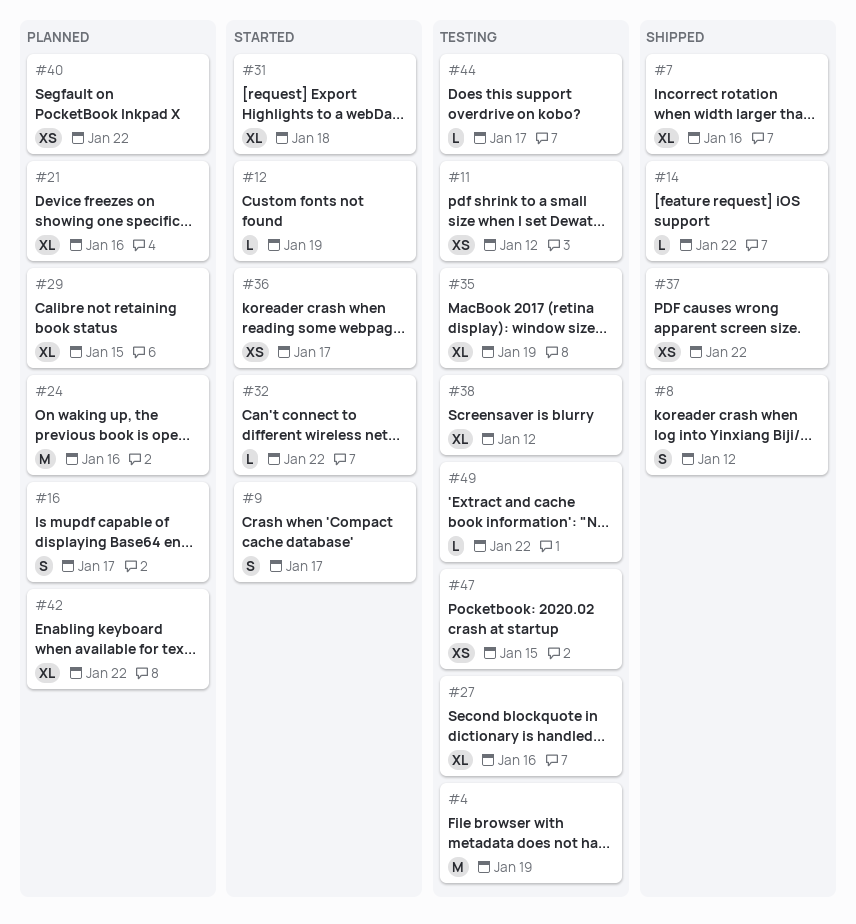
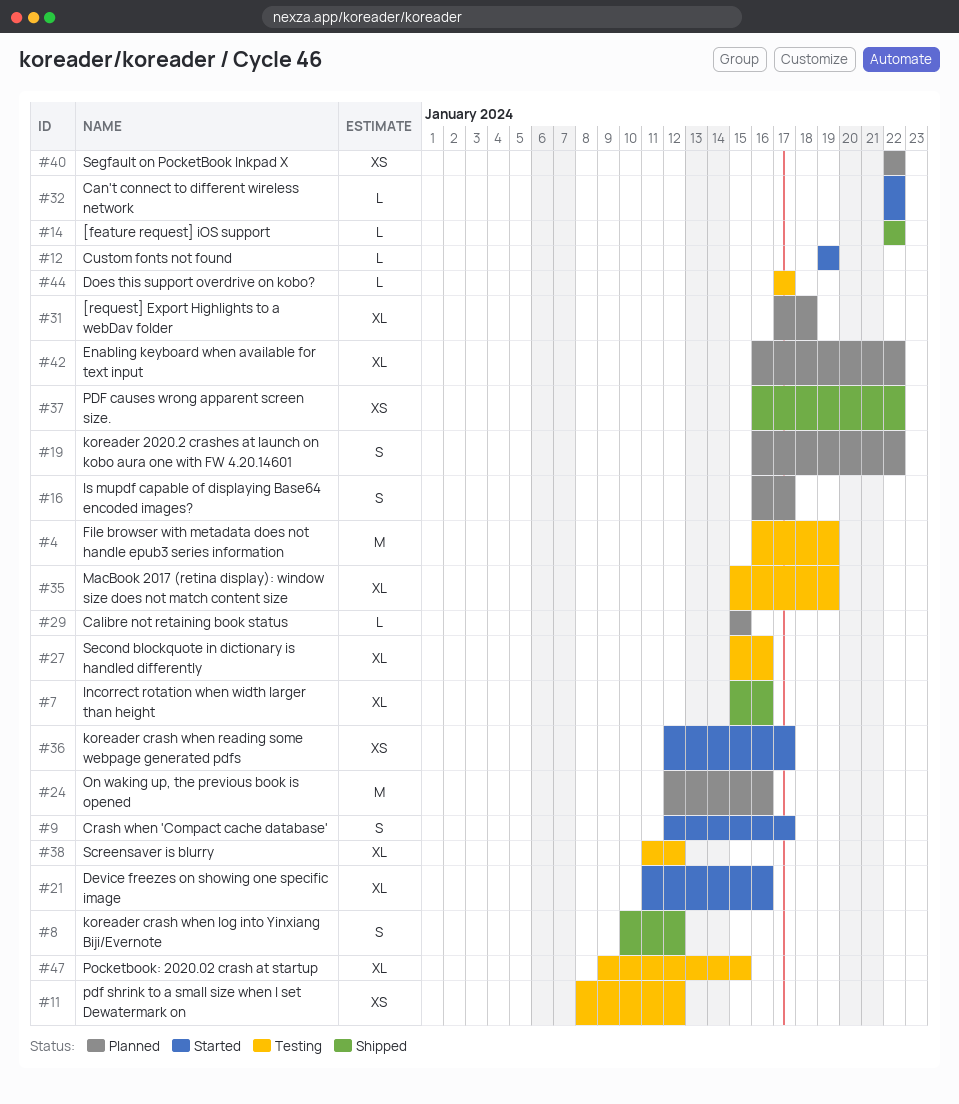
#19: none -> present
#21, status: Planned -> Started
#29, estimate: XL -> L
#31, status: Started -> Planned
#47, estimate: XS -> XL
#49: present -> none

